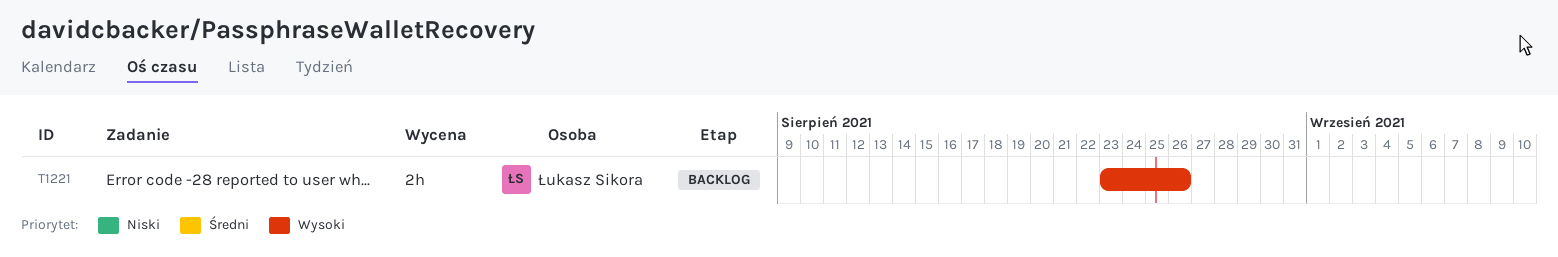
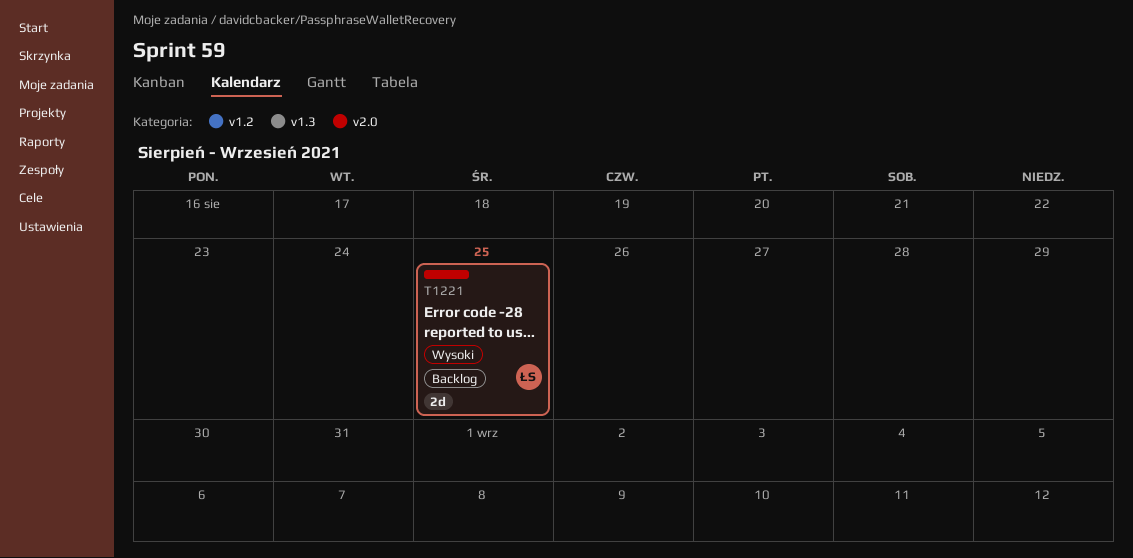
T1221, estimate: 2h -> 2d
T1221, due: Aug 26 -> Aug 25

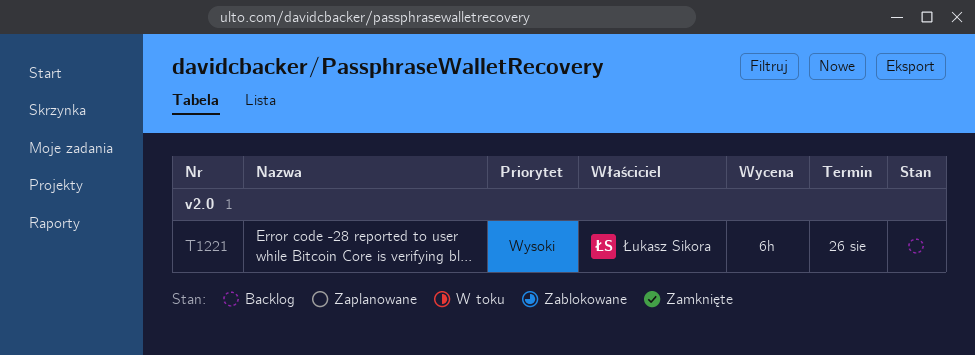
T1221, estimate: 2d -> 6h
T1221, due: Aug 25 -> Aug 26

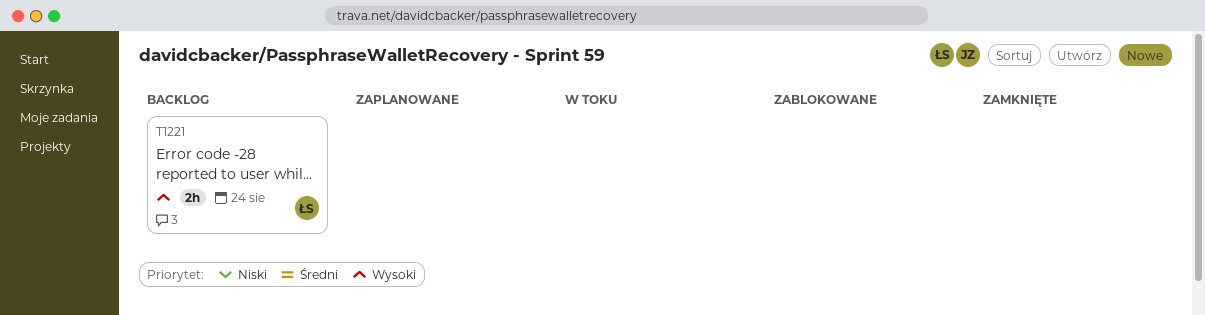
T1221, estimate: 6h -> 2h
T1221, due: Aug 26 -> Aug 24

